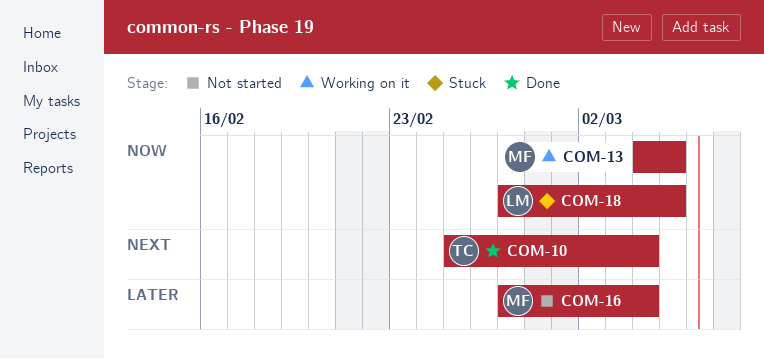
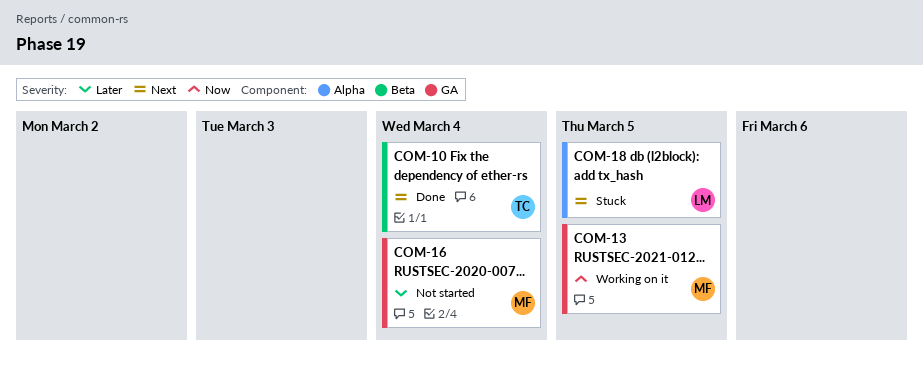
COM-18, priority: Now -> Next

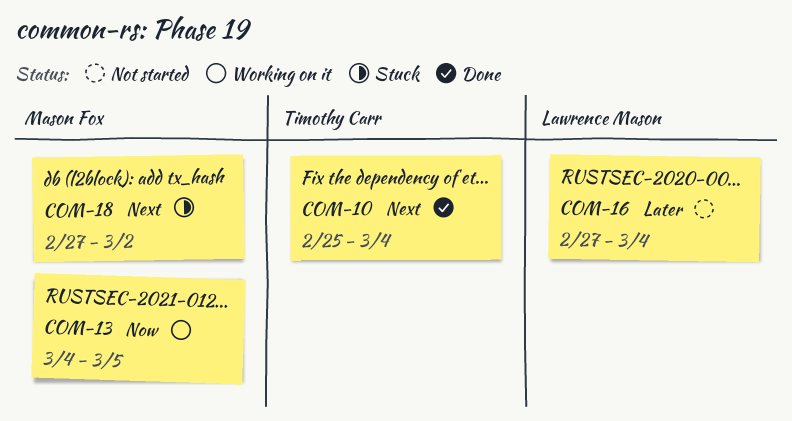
COM-16, owner: Mason Fox -> Lawrence Mason
COM-18, owner: Lawrence Mason -> Mason Fox
COM-18, due: Mar 5 -> Mar 2

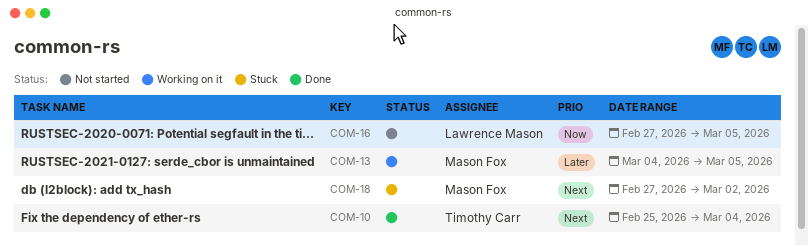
COM-13, priority: Now -> Later
COM-16, priority: Later -> Now
COM-16, due: Mar 4 -> Mar 5

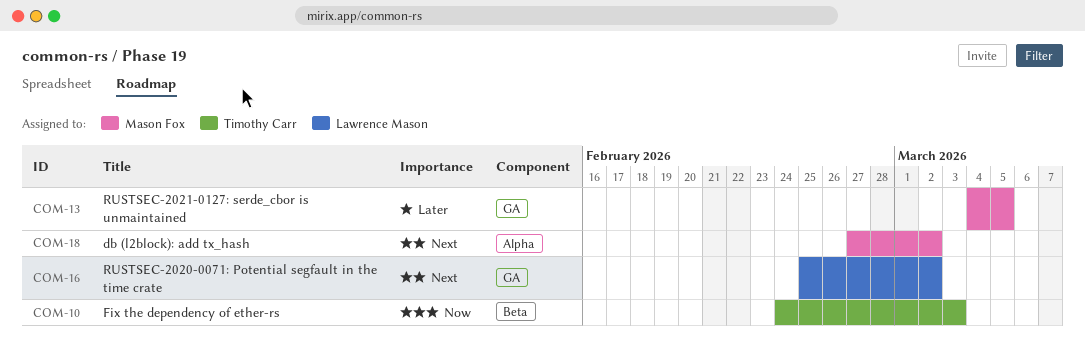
COM-10, priority: Next -> Now
COM-10, start: Feb 25 -> Feb 24
COM-10, due: Mar 4 -> Mar 3
COM-16, priority: Now -> Next
COM-16, start: Feb 27 -> Feb 25
COM-16, due: Mar 5 -> Mar 2

